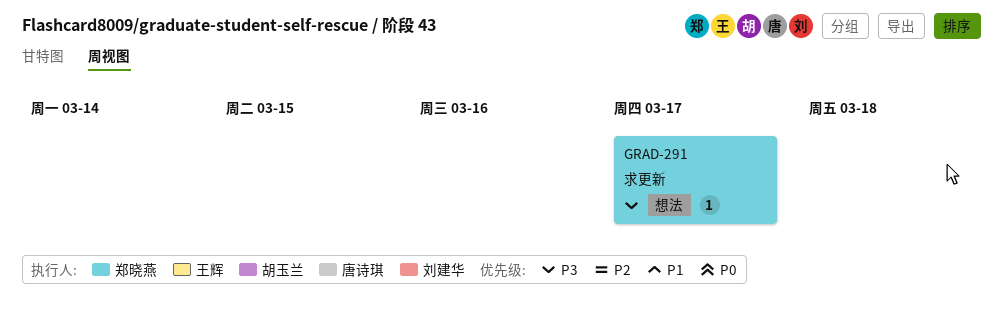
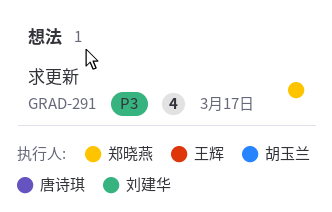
GRAD-291, estimate: 1 -> 4

